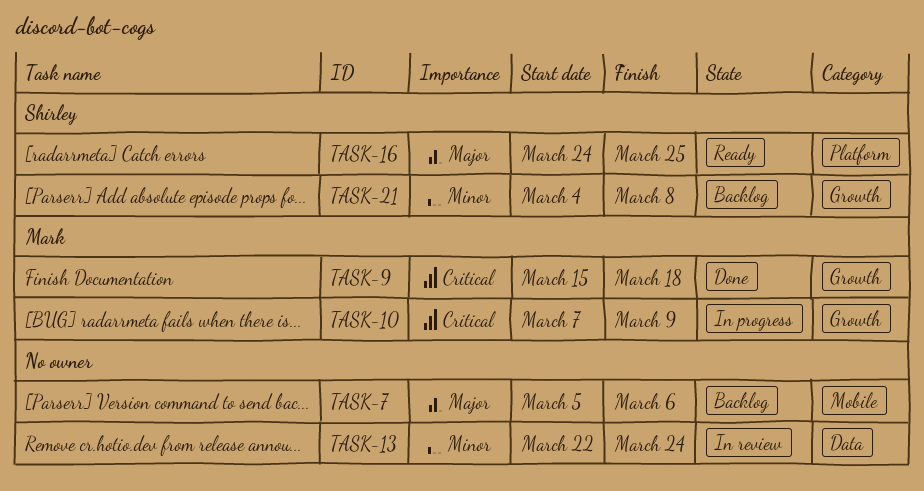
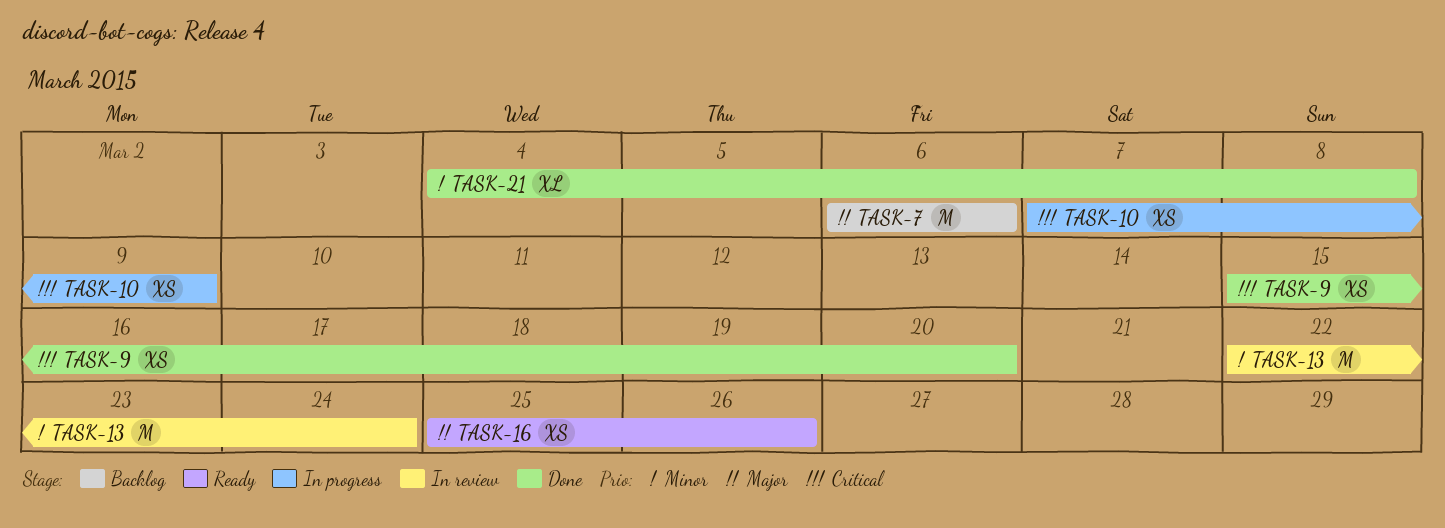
TASK-7, start: Mar 5 -> Mar 6
TASK-9, due: Mar 18 -> Mar 20
TASK-16, start: Mar 24 -> Mar 25
TASK-16, due: Mar 25 -> Mar 26
TASK-21, status: Backlog -> Done

